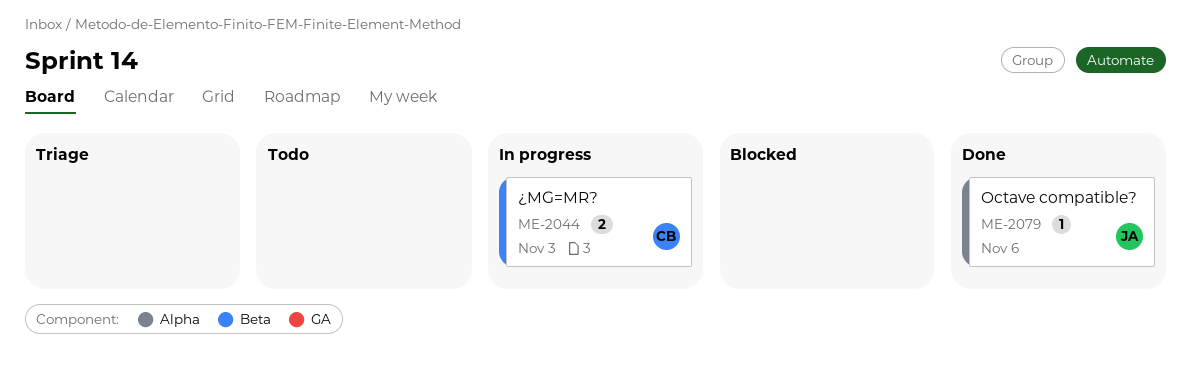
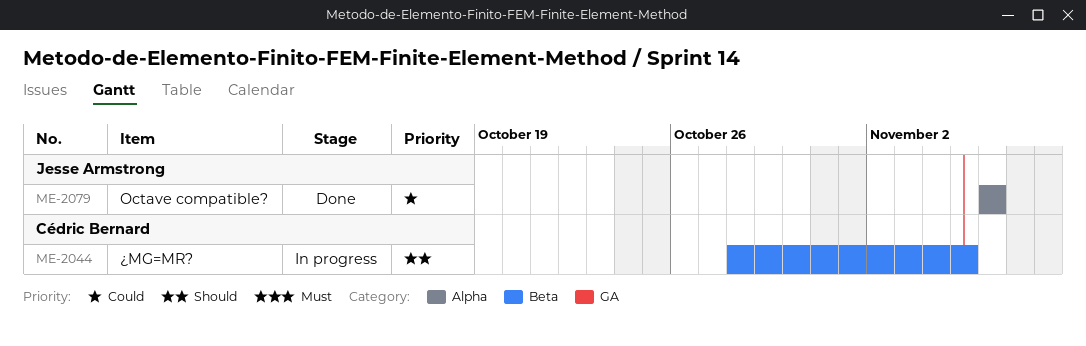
ME-2044, due: Nov 3 -> Nov 5

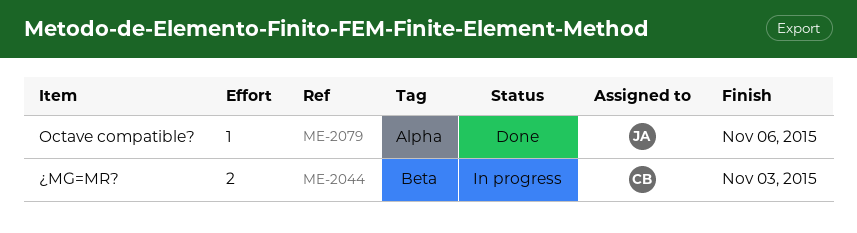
ME-2044, due: Nov 5 -> Nov 3

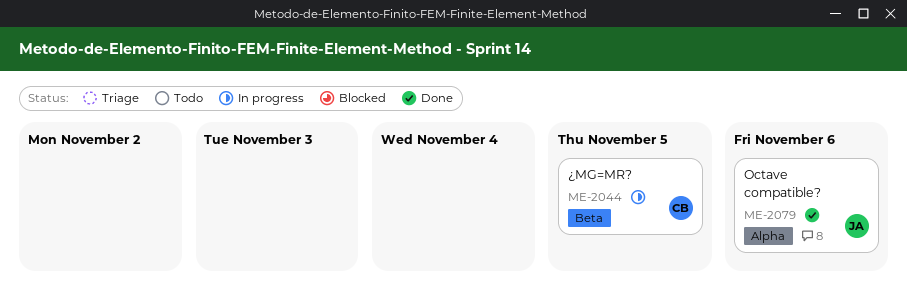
ME-2044, due: Nov 3 -> Nov 5

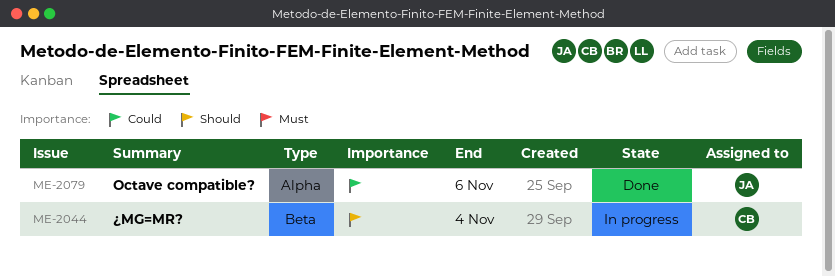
ME-2044, due: Nov 5 -> Nov 4

